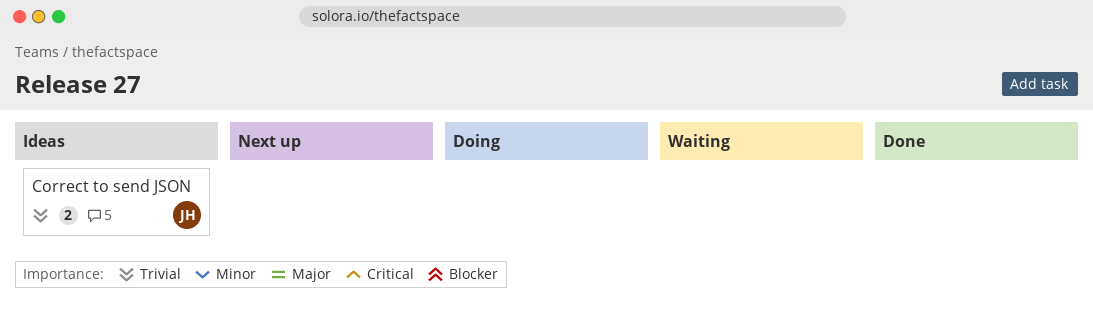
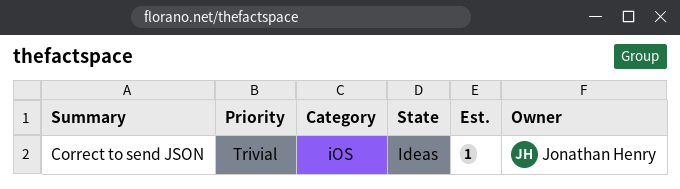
Correct to send JSON, estimate: 2 -> 1

